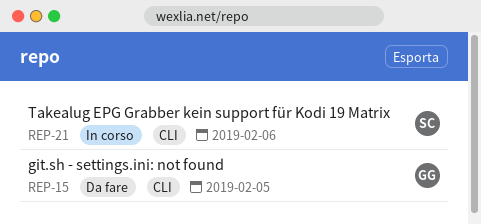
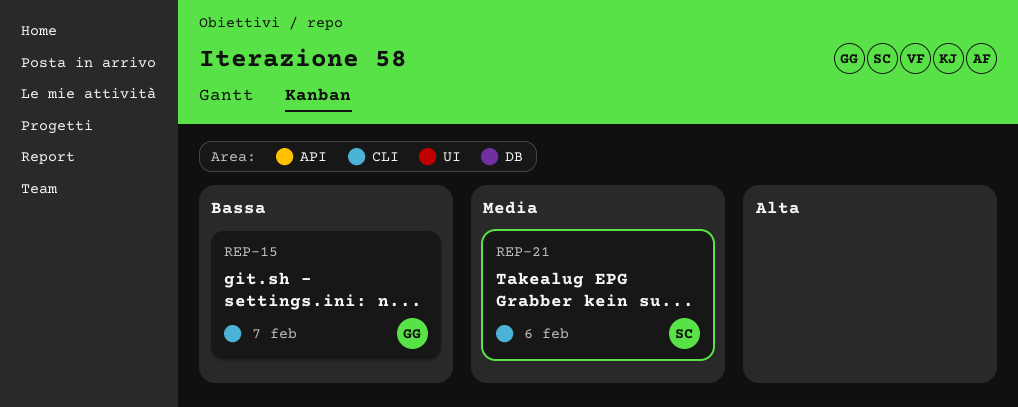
REP-15, due: Feb 5 -> Feb 7

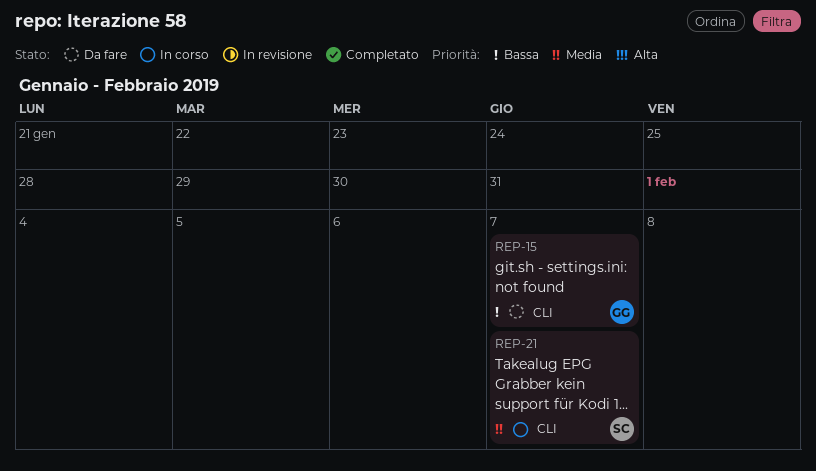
REP-21, due: Feb 6 -> Feb 7

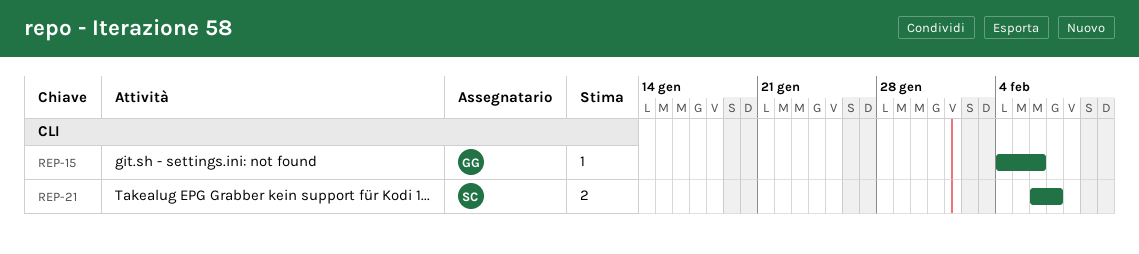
REP-15, due: Feb 7 -> Feb 6

